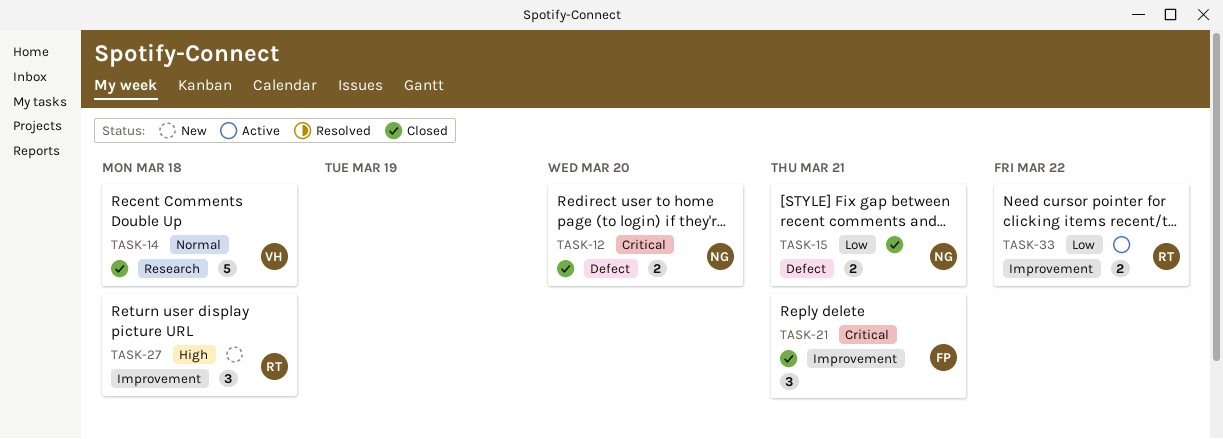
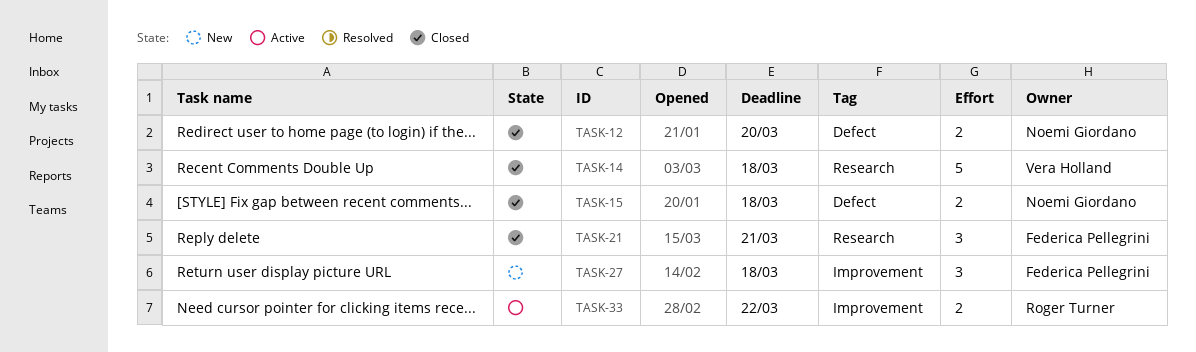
TASK-15, due: Mar 21 -> Mar 18
TASK-21, label: Improvement -> Research
TASK-27, owner: Roger Turner -> Federica Pellegrini

